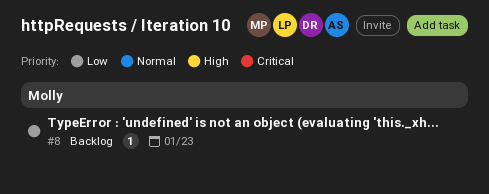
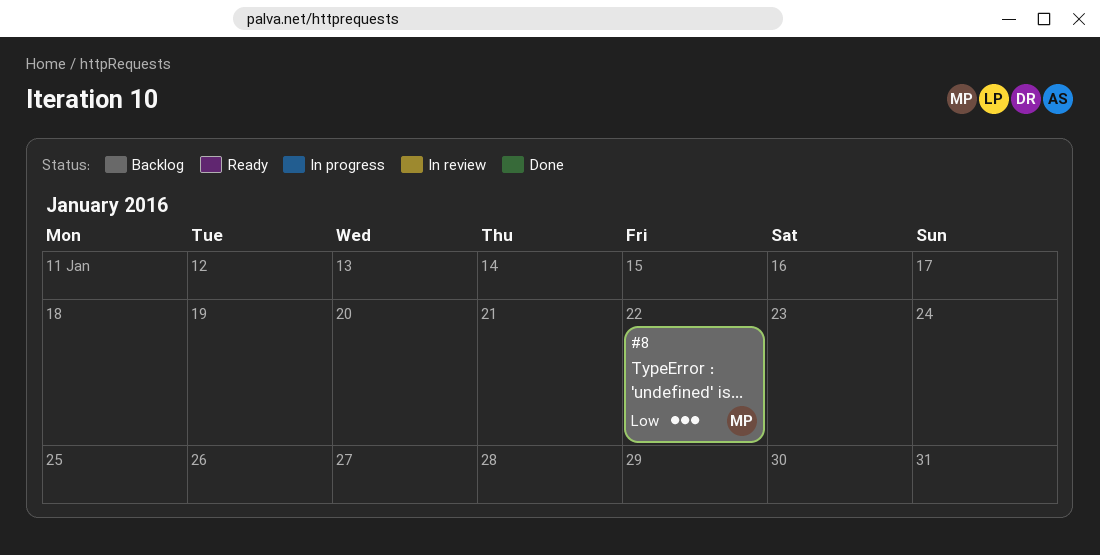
#8, estimate: 1 -> 3
#8, due: Jan 23 -> Jan 22

